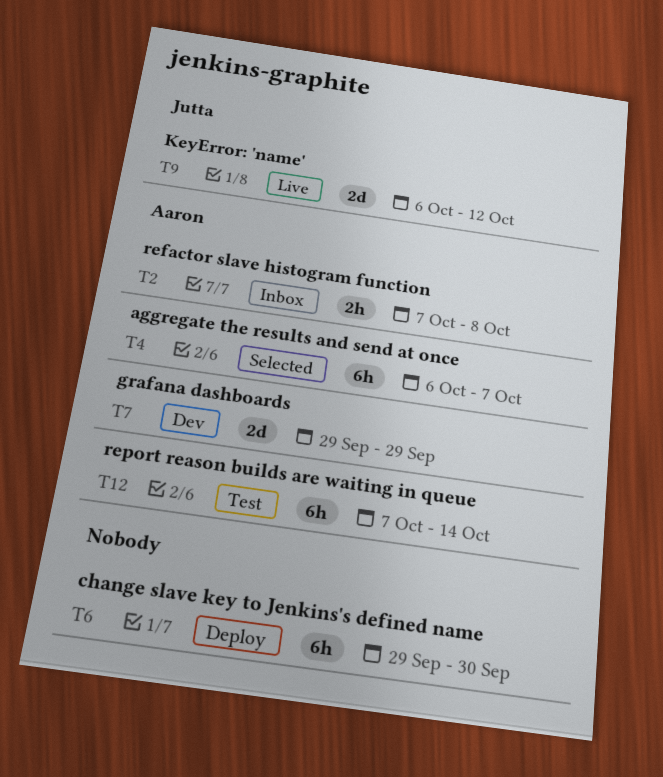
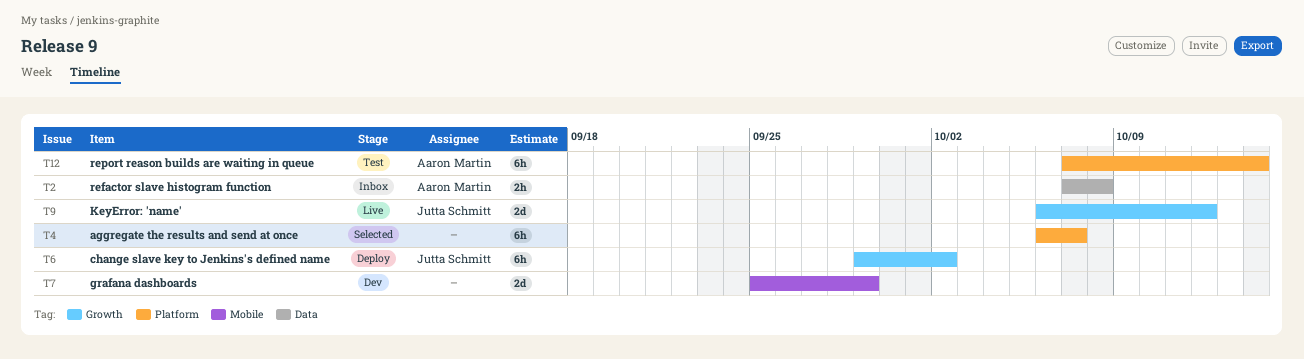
T4, owner: Aaron Martin -> none
T6, owner: none -> Jutta Schmitt
T6, due: Sep 30 -> Oct 2
T7, owner: Aaron Martin -> none
T7, start: Sep 29 -> Sep 25

